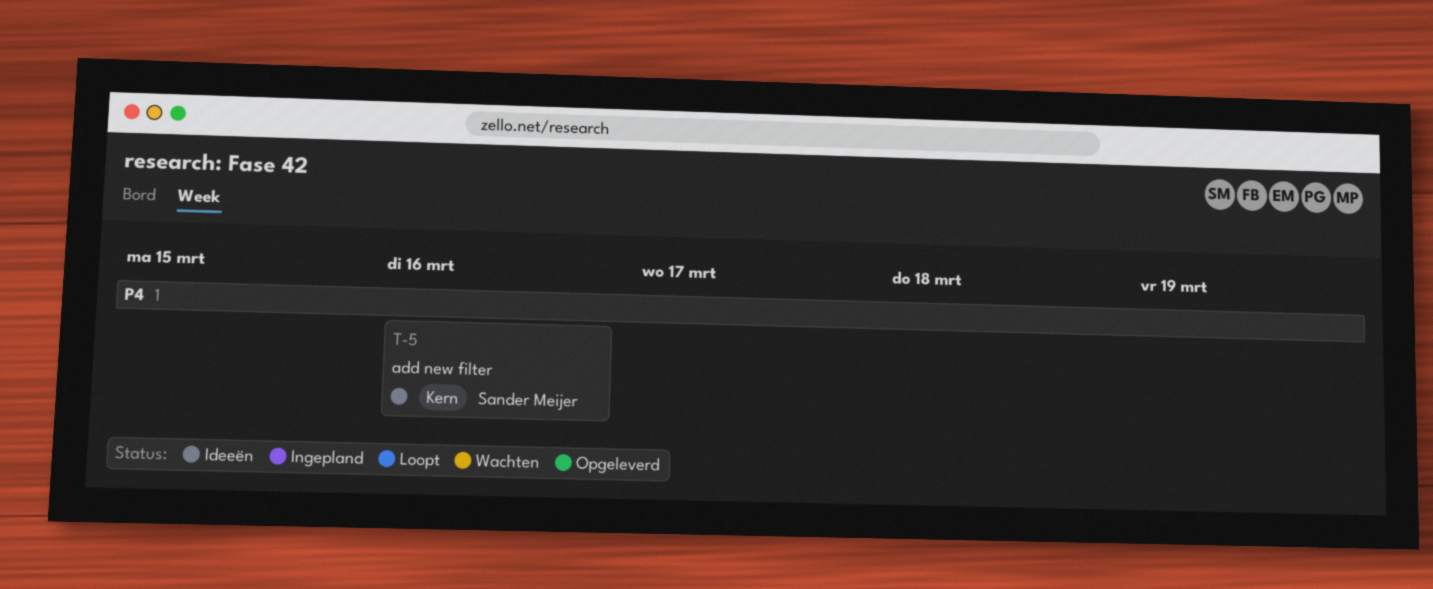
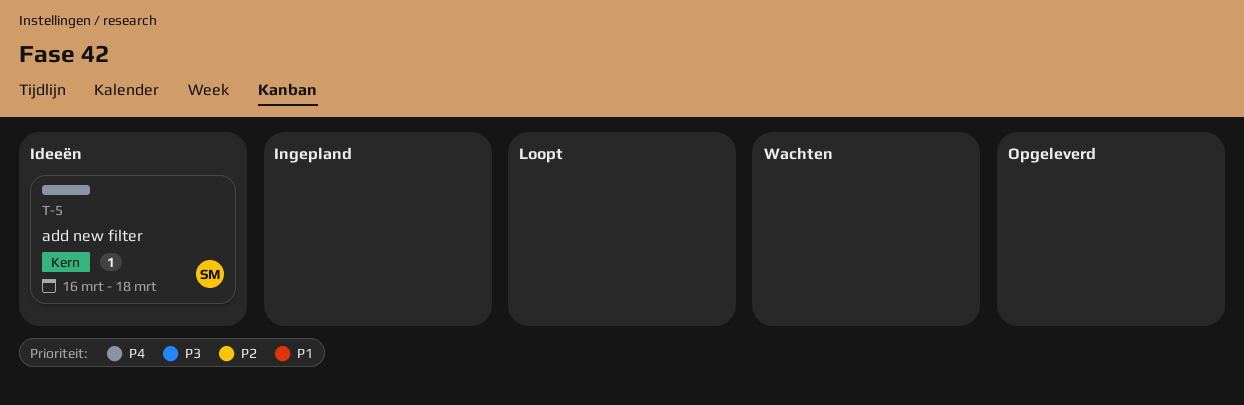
T-5, due: Mar 16 -> Mar 18

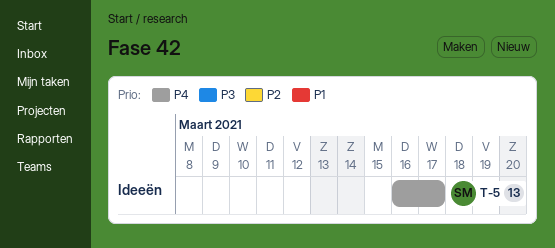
T-5, estimate: 1 -> 13
T-5, due: Mar 18 -> Mar 17

